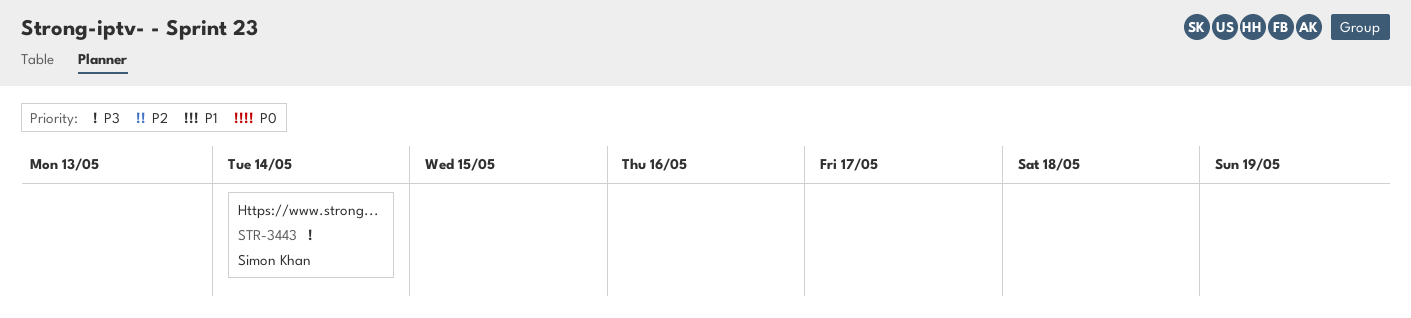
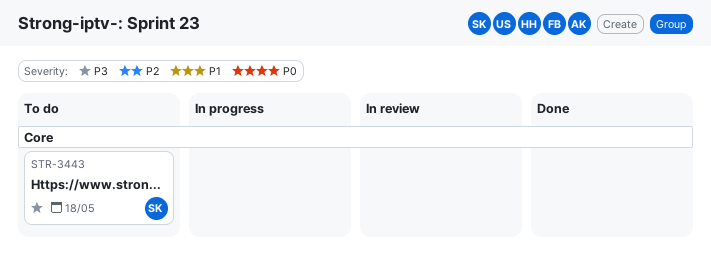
STR-3443, due: May 14 -> May 18

